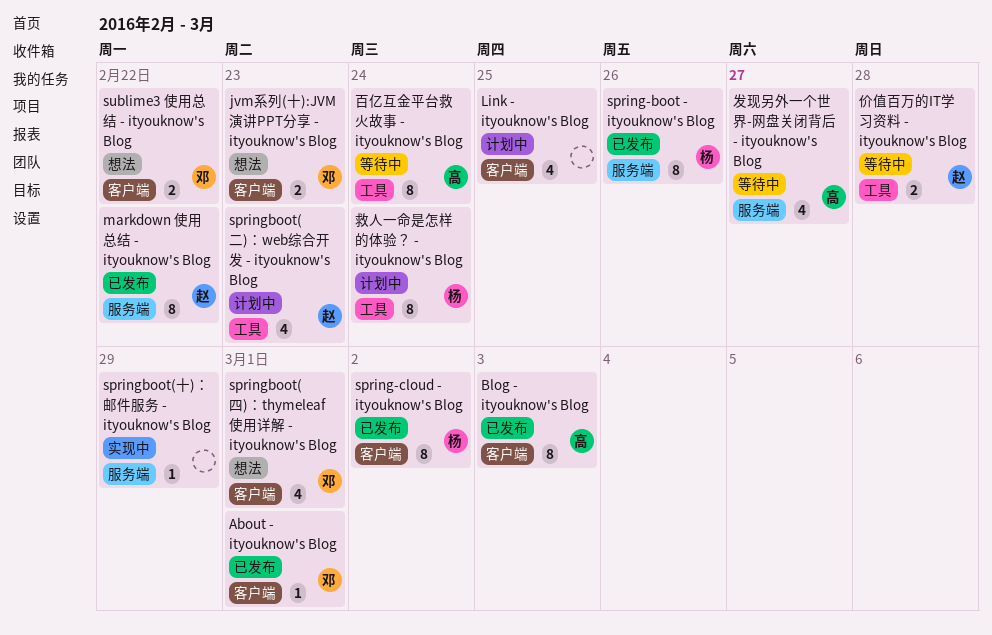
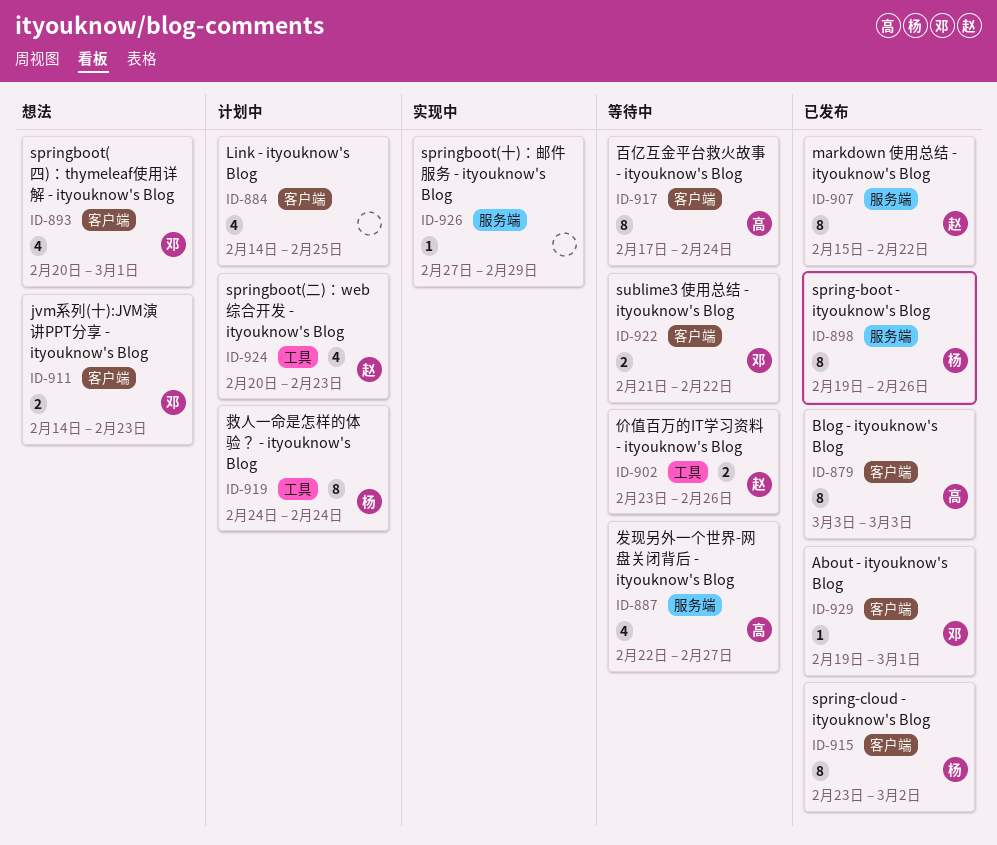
sublime3 使用总结 - ityouknow's Blog, status: 想法 -> 等待中
价值百万的IT学习资料 - ityouknow's Blog, due: Feb 28 -> Feb 26
百亿互金平台救火故事 - ityouknow's Blog, label: 工具 -> 客户端

